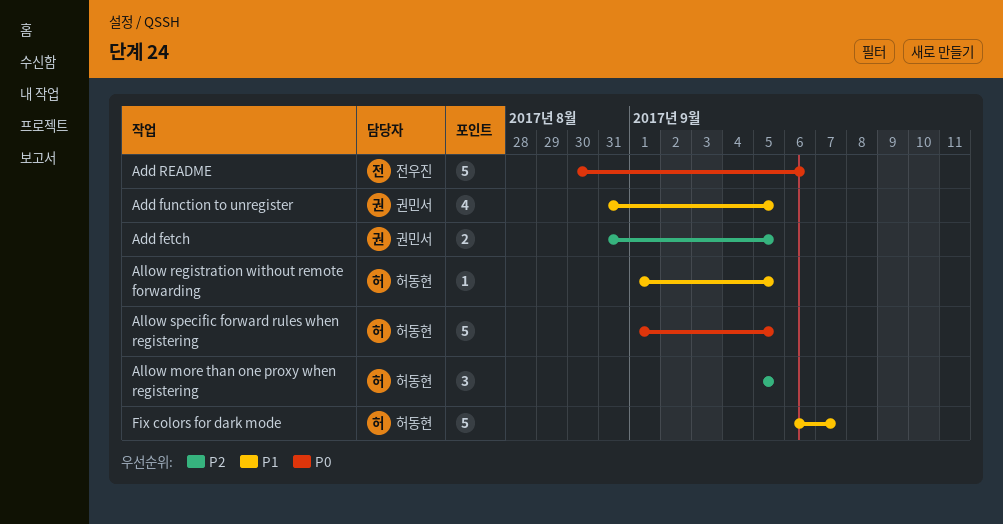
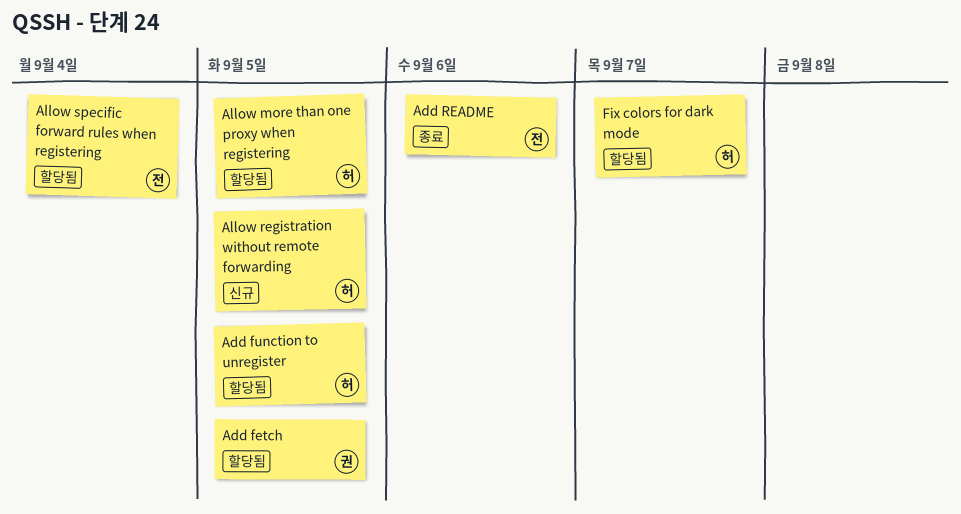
Add function to unregister, owner: 권민서 -> 허동현
Allow specific forward rules when registering, owner: 허동현 -> 전우진
Allow specific forward rules when registering, due: Sep 5 -> Sep 4

